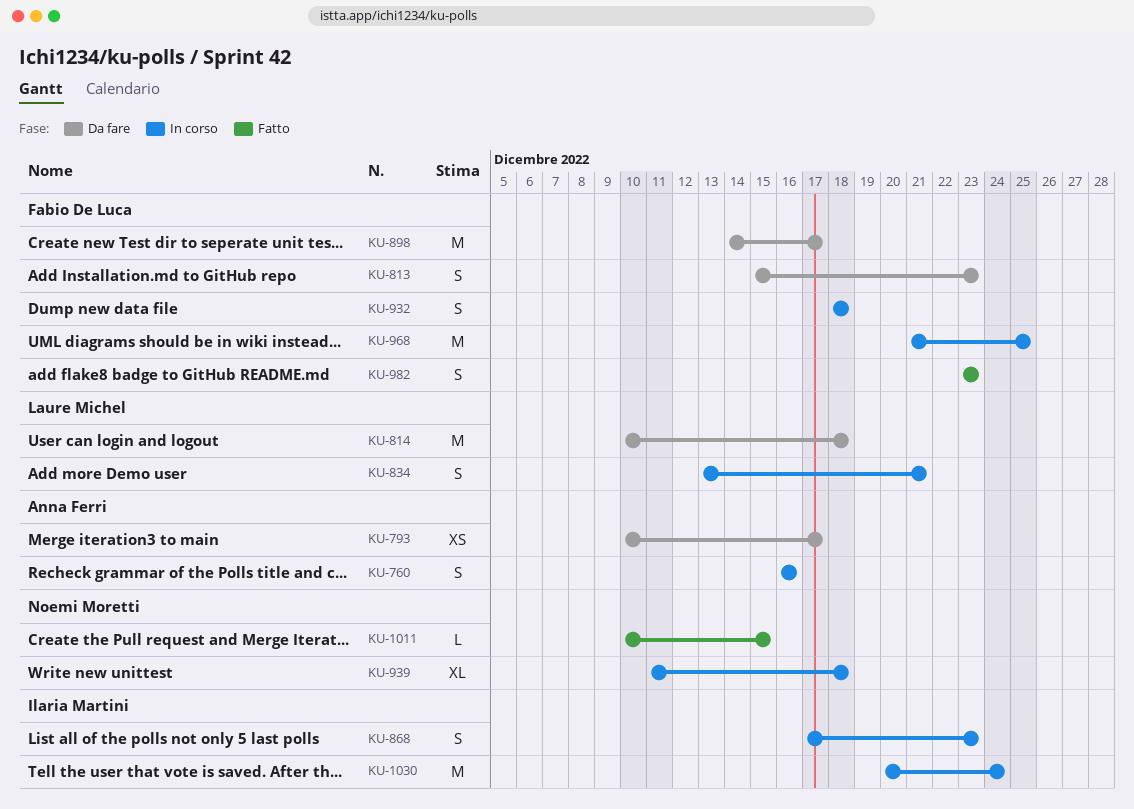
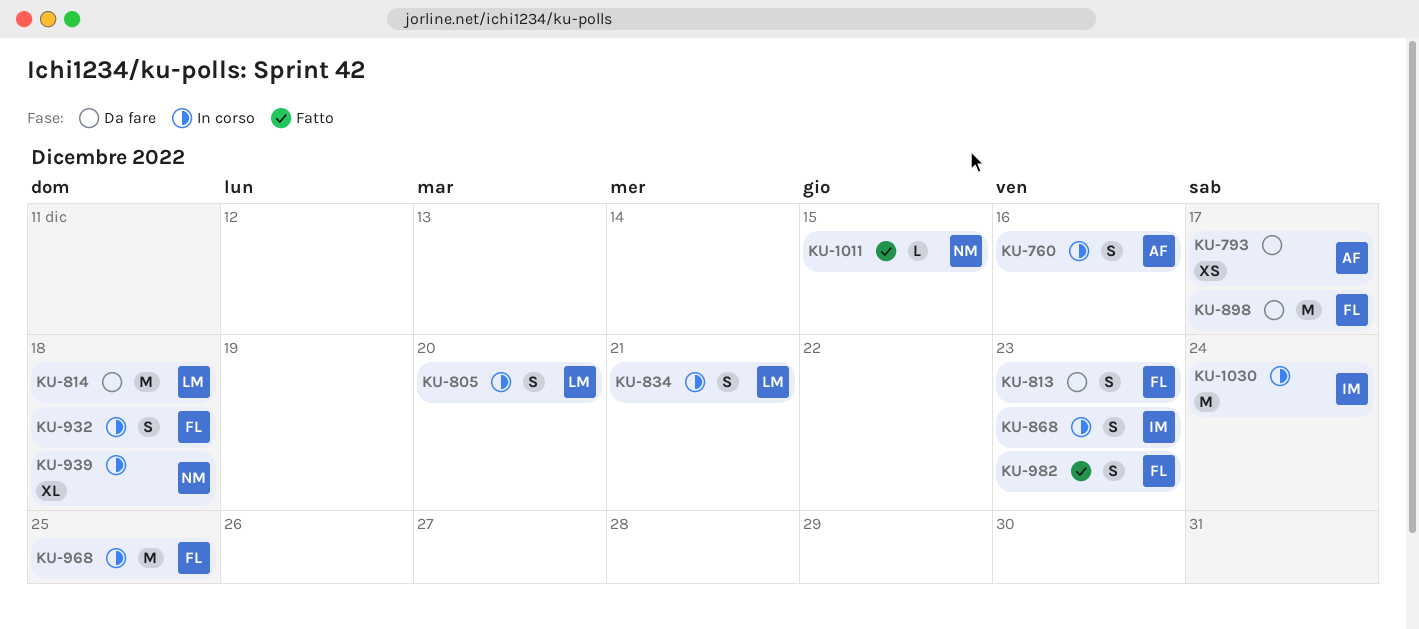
KU-805: none -> present

